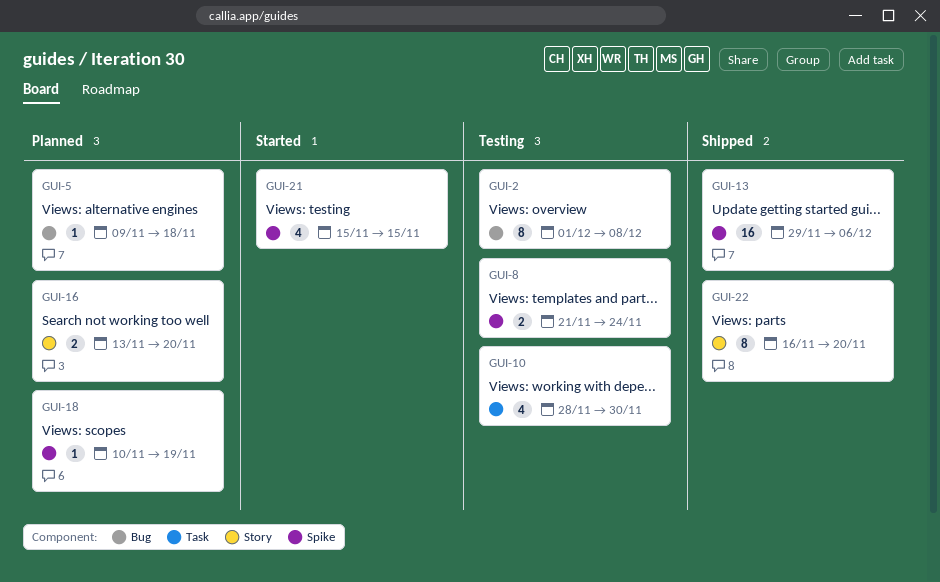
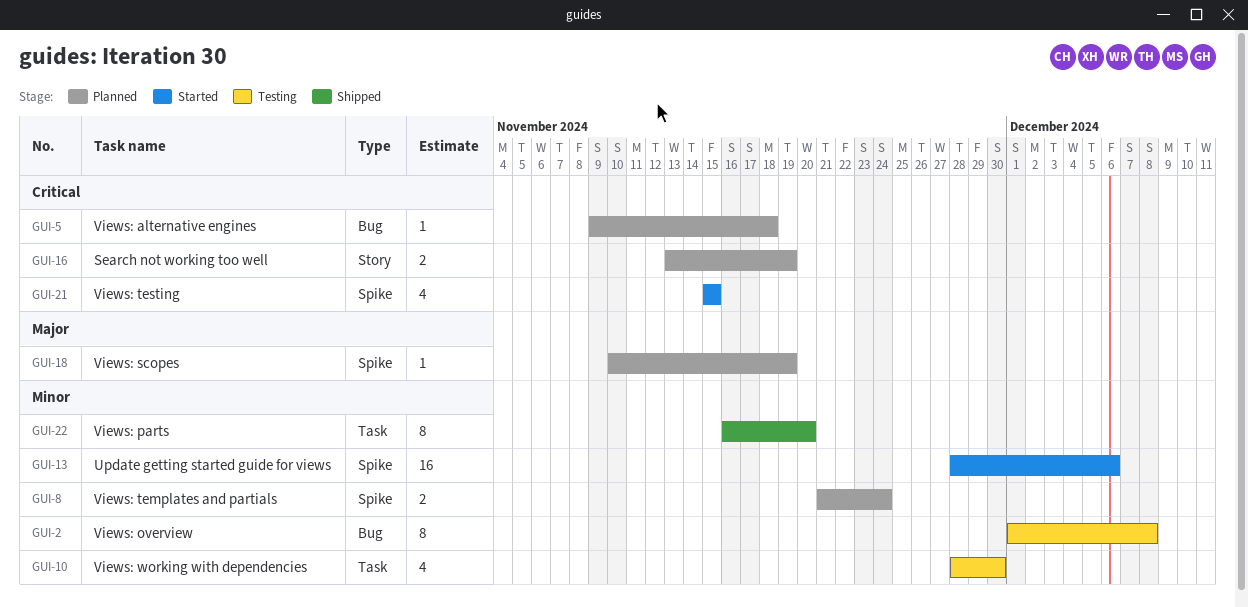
GUI-8, status: Testing -> Planned
GUI-13, status: Shipped -> Started
GUI-13, start: Nov 29 -> Nov 28
GUI-16, due: Nov 20 -> Nov 19
GUI-22, label: Story -> Task

